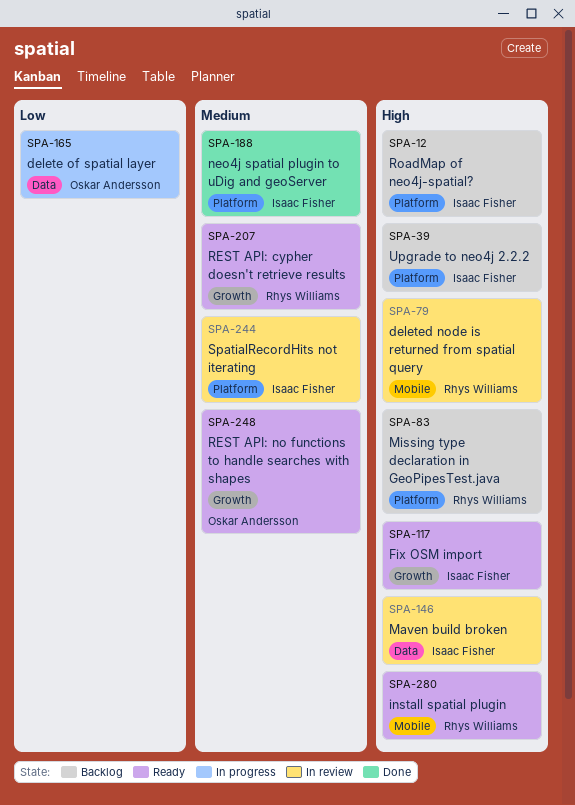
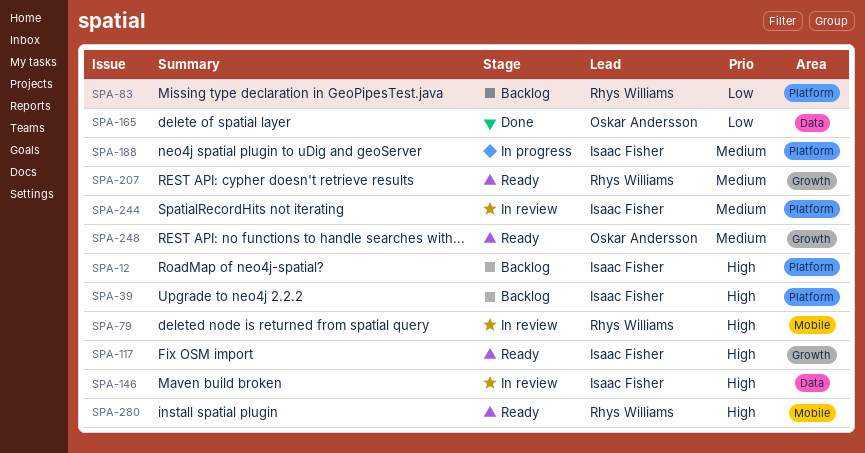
SPA-83, priority: High -> Low
SPA-165, status: In progress -> Done
SPA-188, status: Done -> In progress

